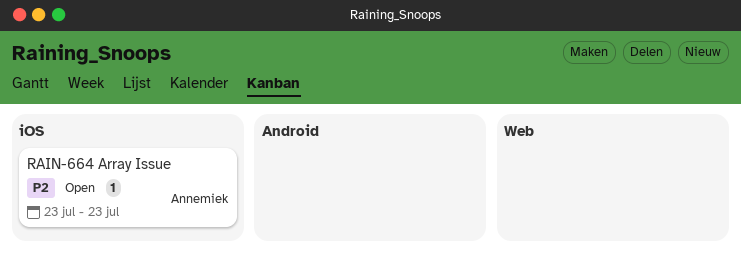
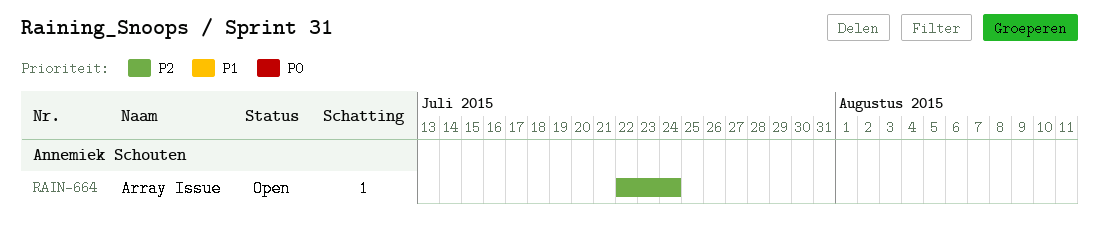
RAIN-664, start: Jul 23 -> Jul 22
RAIN-664, due: Jul 23 -> Jul 24

